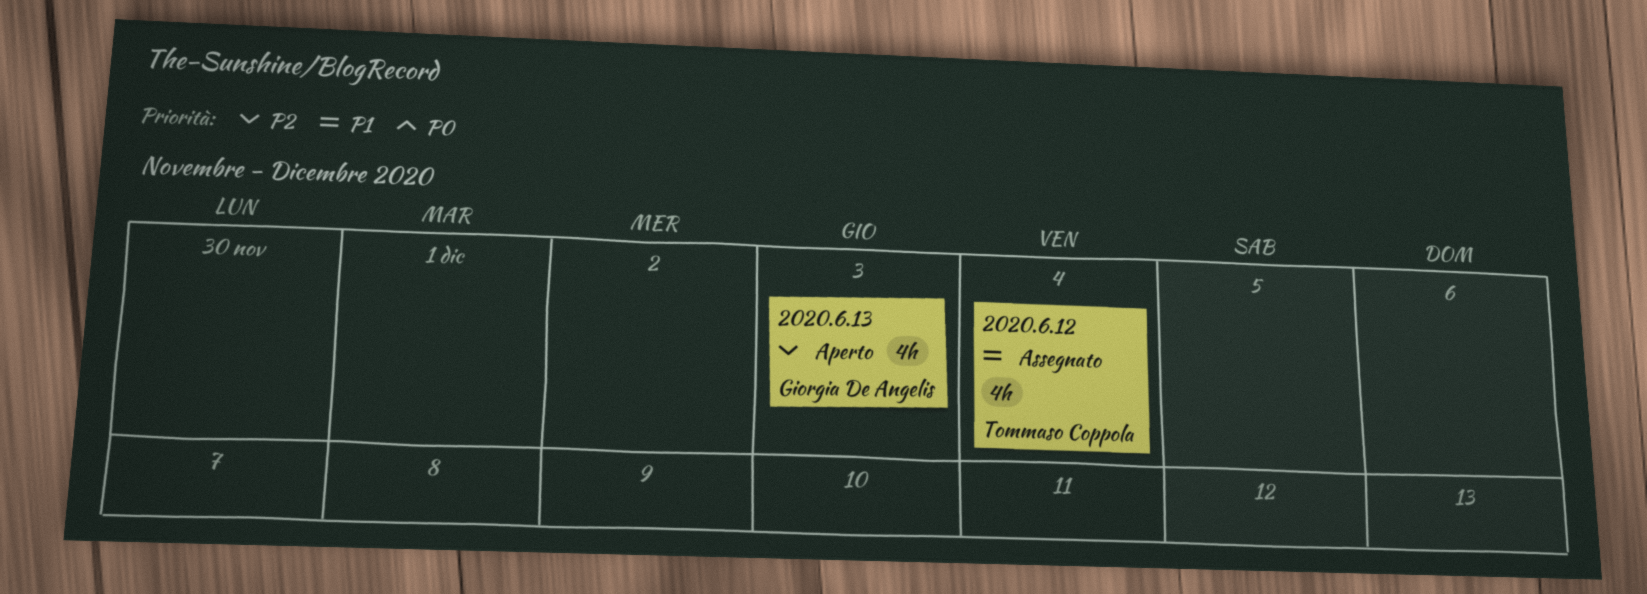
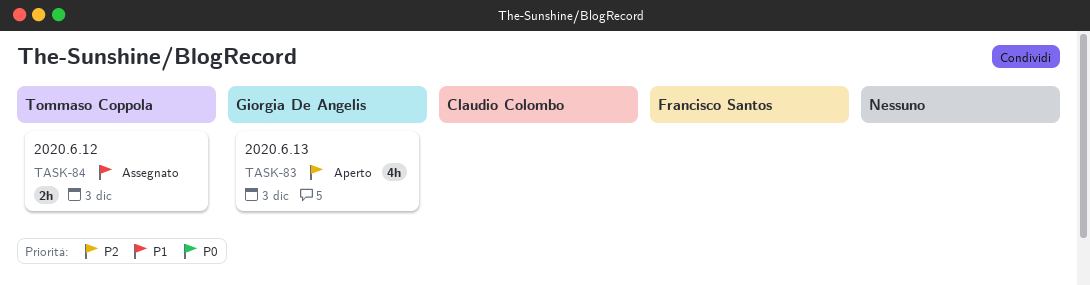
2020.6.12, estimate: 4h -> 2h
2020.6.12, due: Dec 4 -> Dec 3

